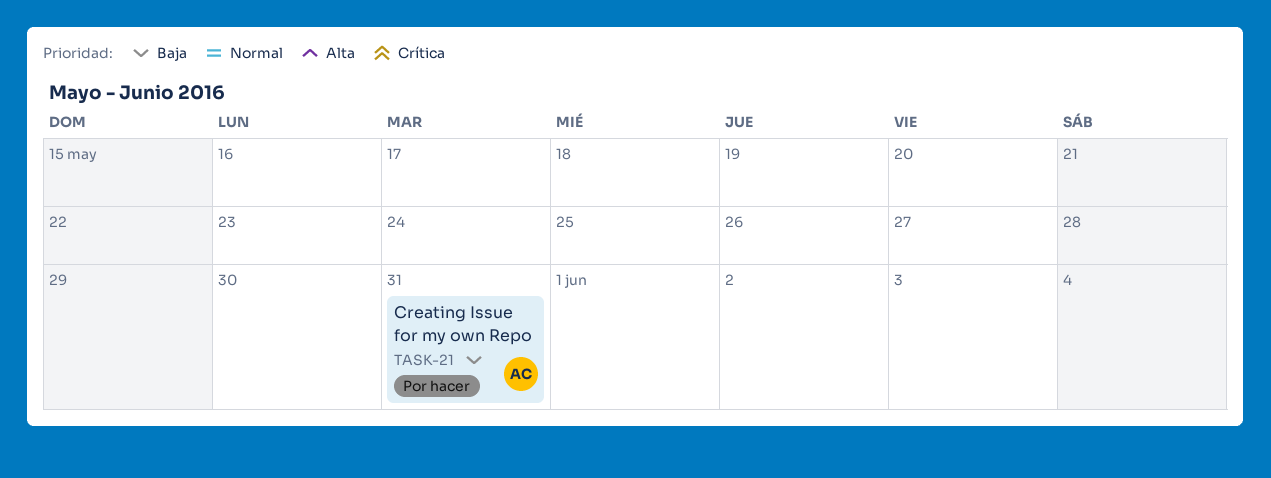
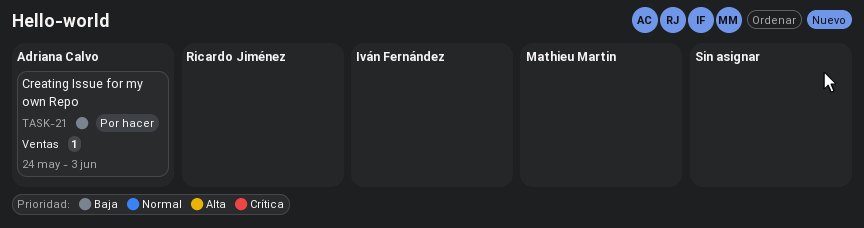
TASK-21, due: May 31 -> Jun 3

